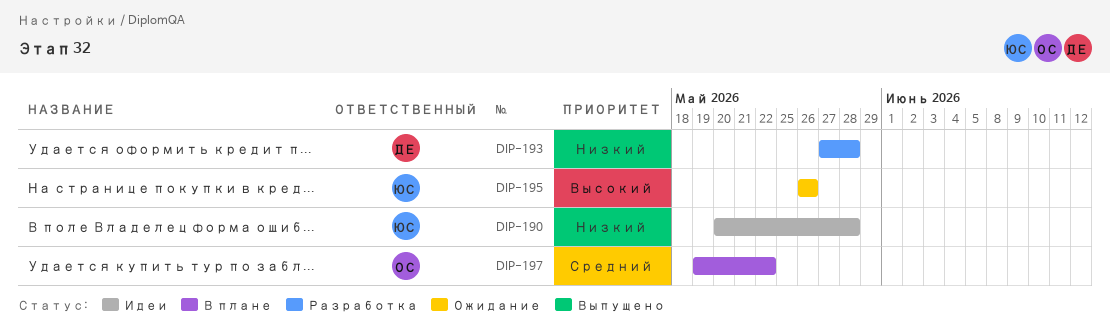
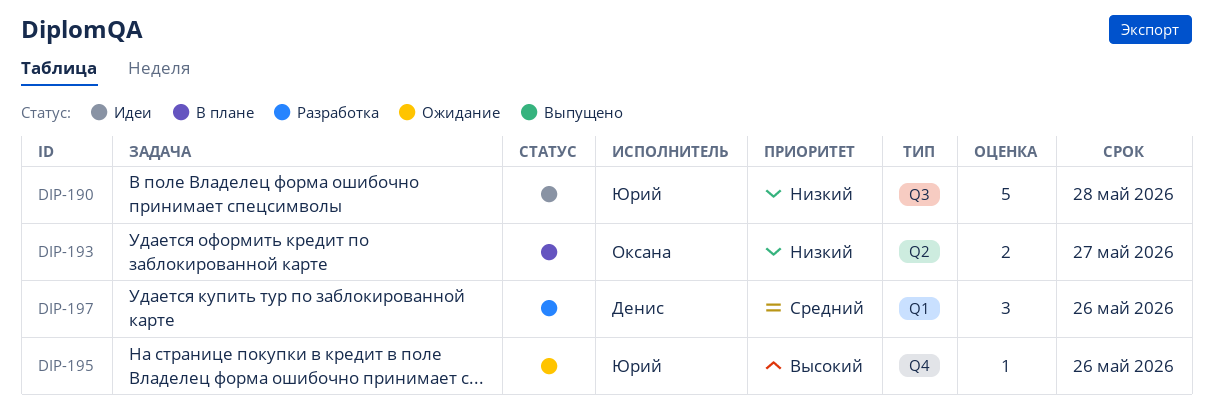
DIP-193, status: Разработка -> В плане
DIP-193, owner: Денис -> Оксана
DIP-193, due: May 28 -> May 27
DIP-197, status: В плане -> Разработка
DIP-197, owner: Оксана -> Денис
DIP-197, due: May 22 -> May 26

